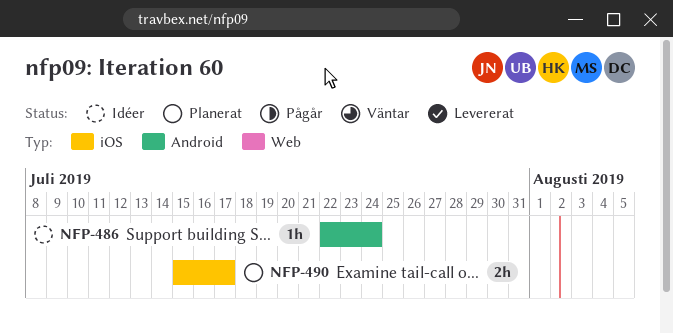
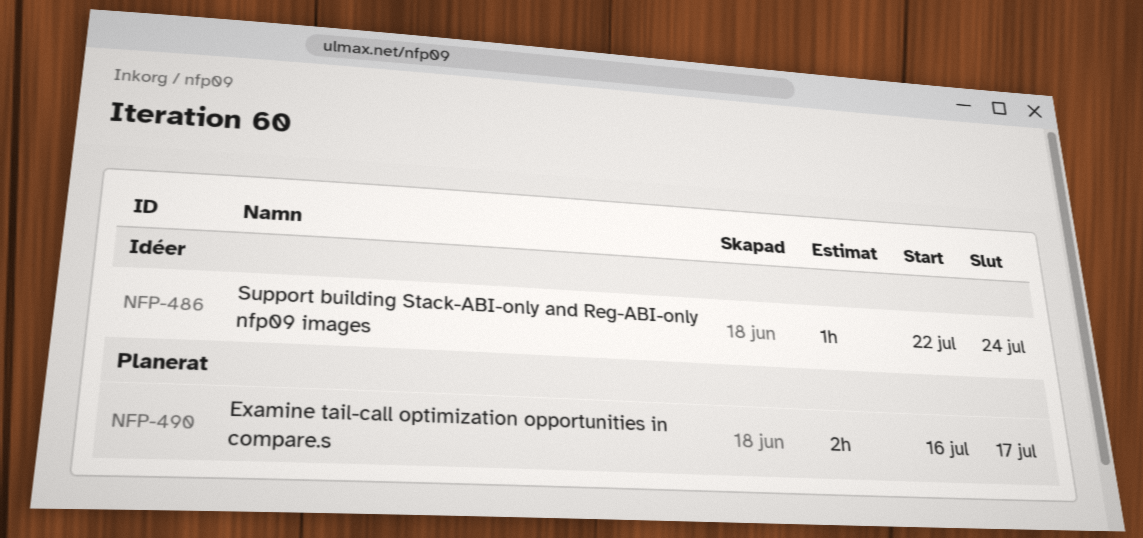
NFP-490, start: Jul 15 -> Jul 16

